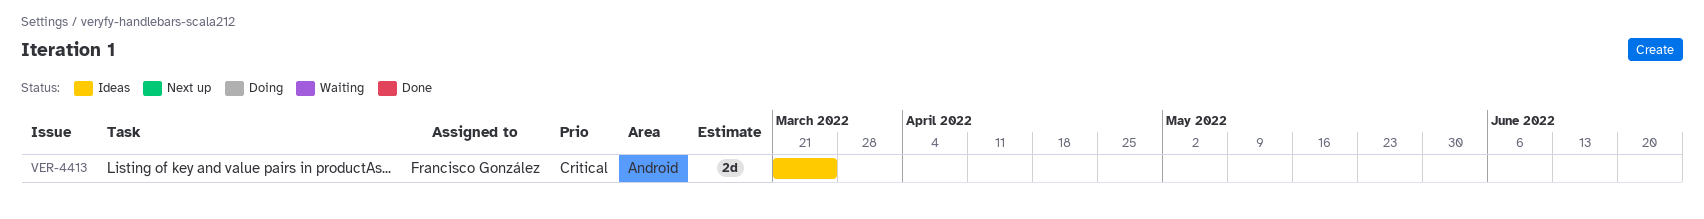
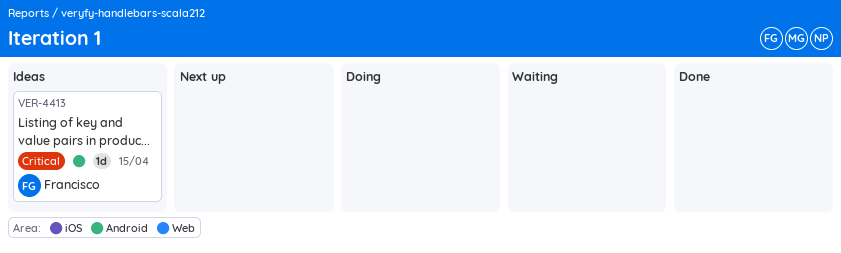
VER-4413, estimate: 2d -> 1d
VER-4413, due: Mar 25 -> Apr 15

